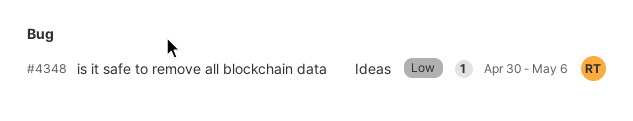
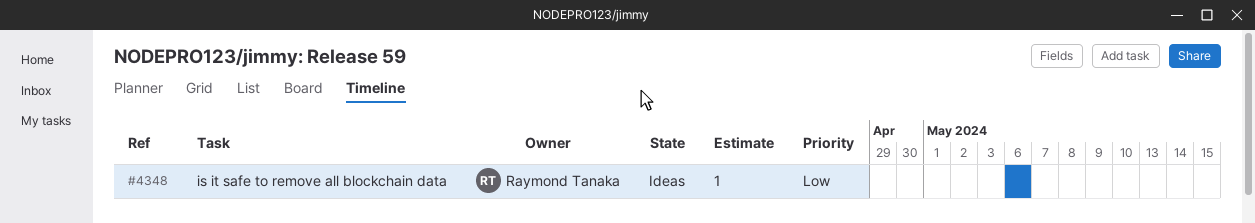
#4348, start: Apr 30 -> May 6

